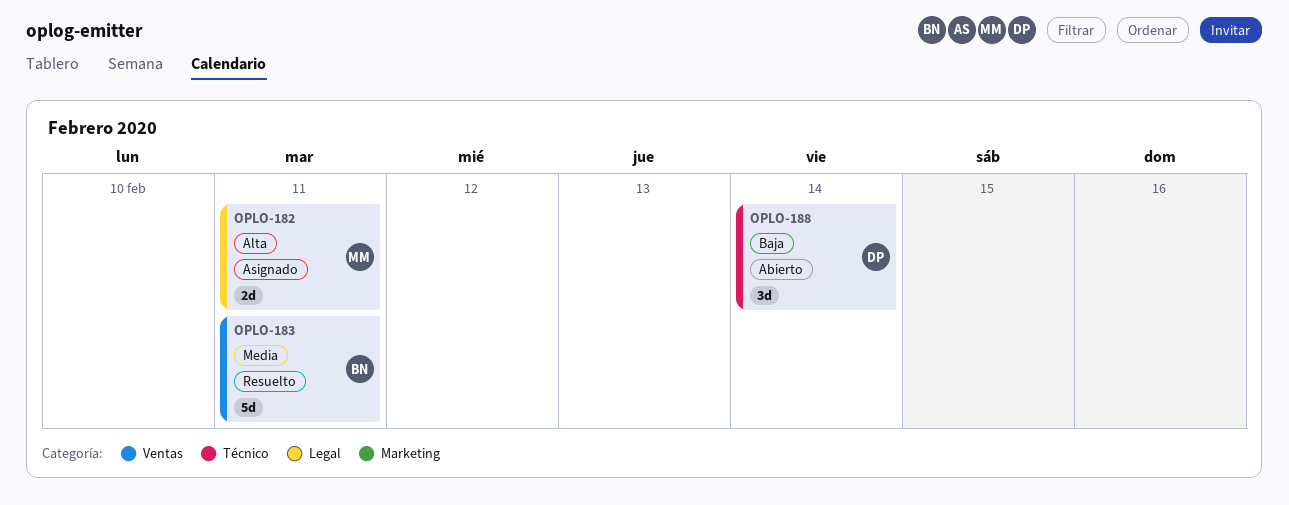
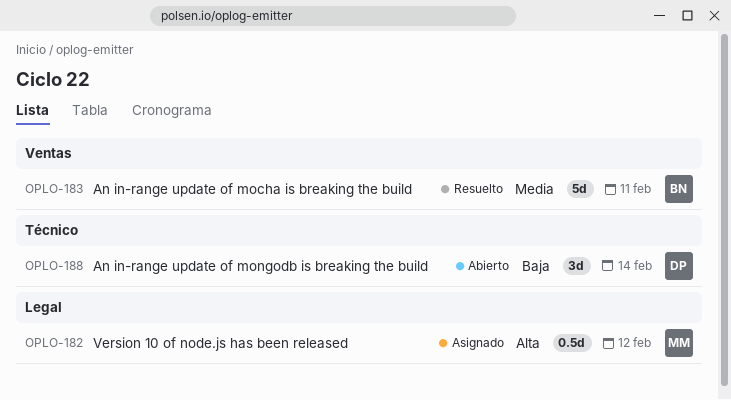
OPLO-182, estimate: 2d -> 0.5d
OPLO-182, due: Feb 11 -> Feb 12

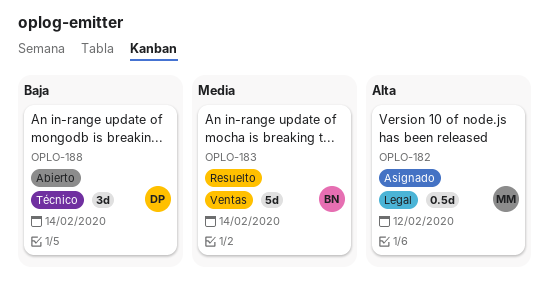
OPLO-183, due: Feb 11 -> Feb 14

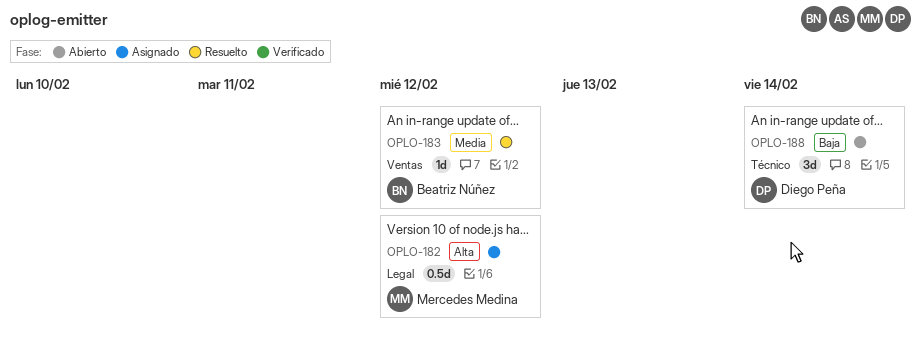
OPLO-183, estimate: 5d -> 1d
OPLO-183, due: Feb 14 -> Feb 12

